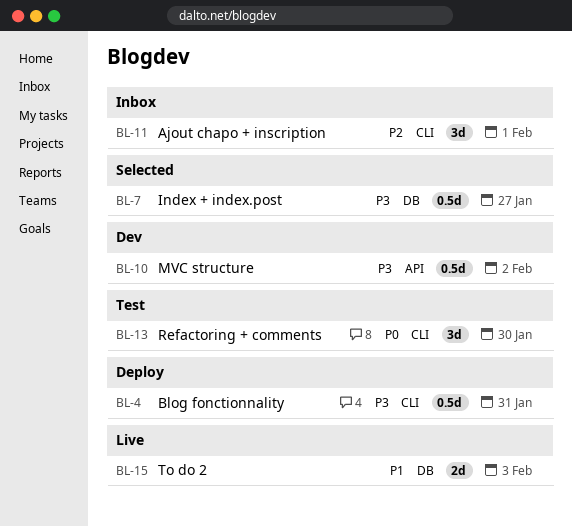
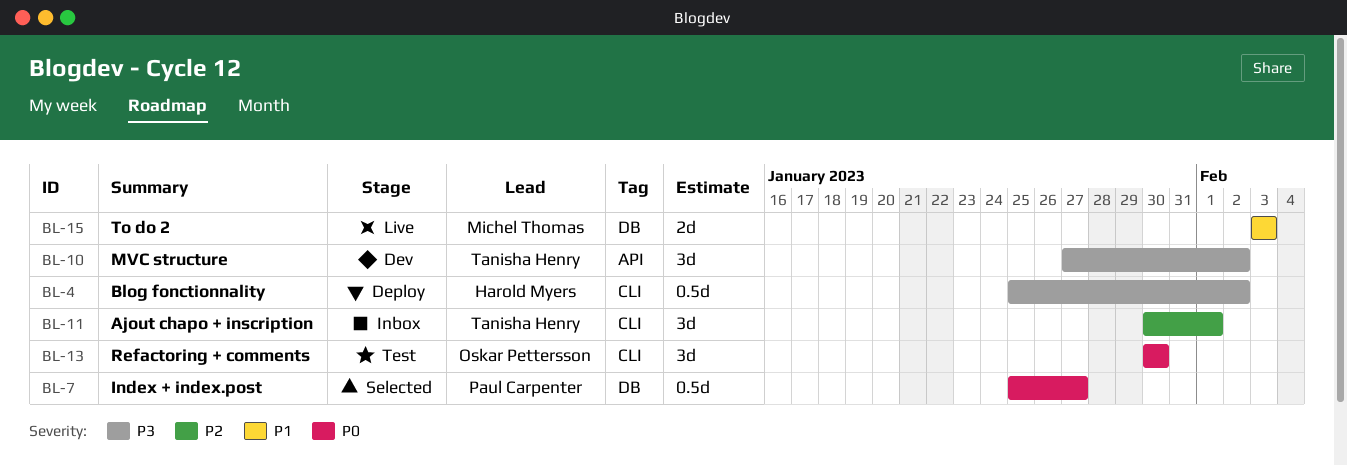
BL-4, due: Jan 31 -> Feb 2
BL-7, priority: P3 -> P0
BL-10, estimate: 0.5d -> 3d

